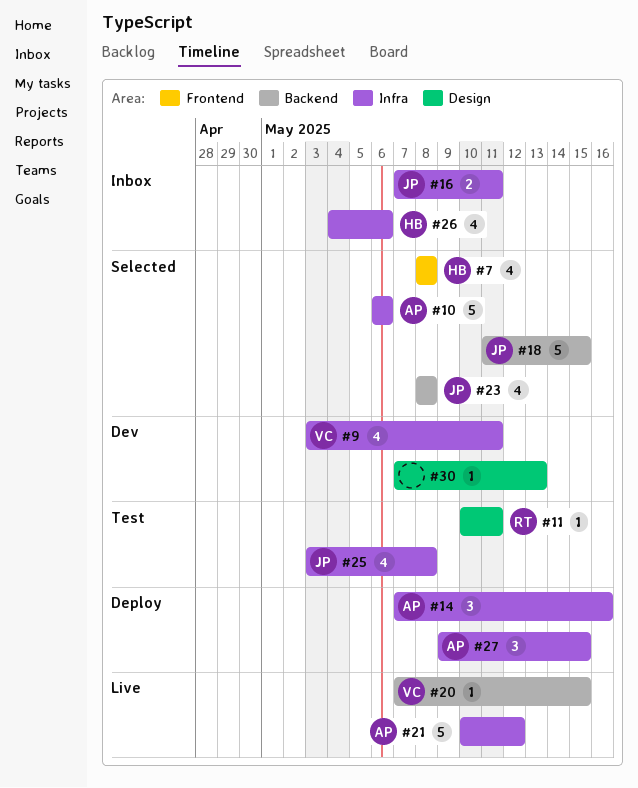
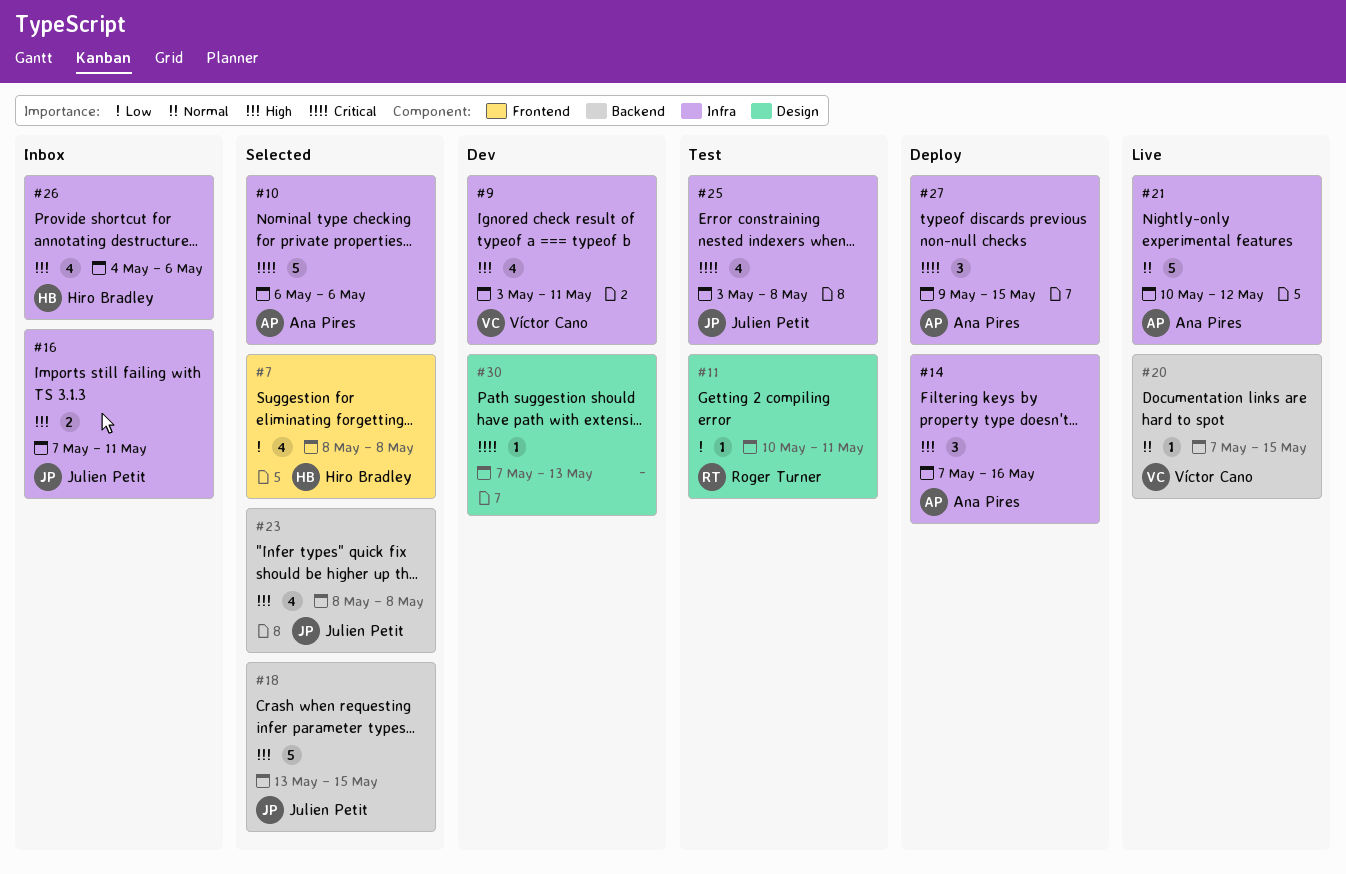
#18, start: May 11 -> May 13

